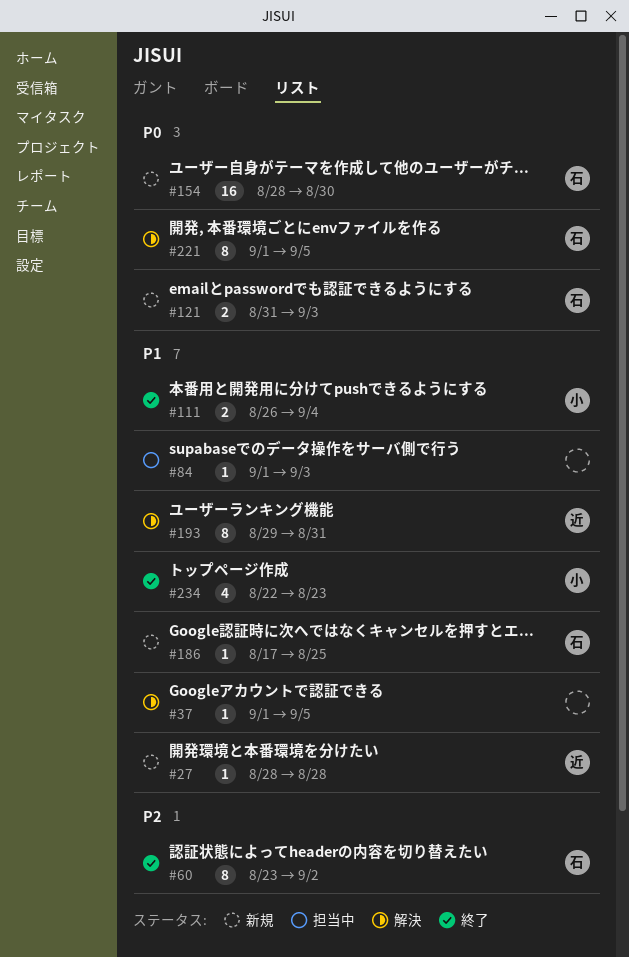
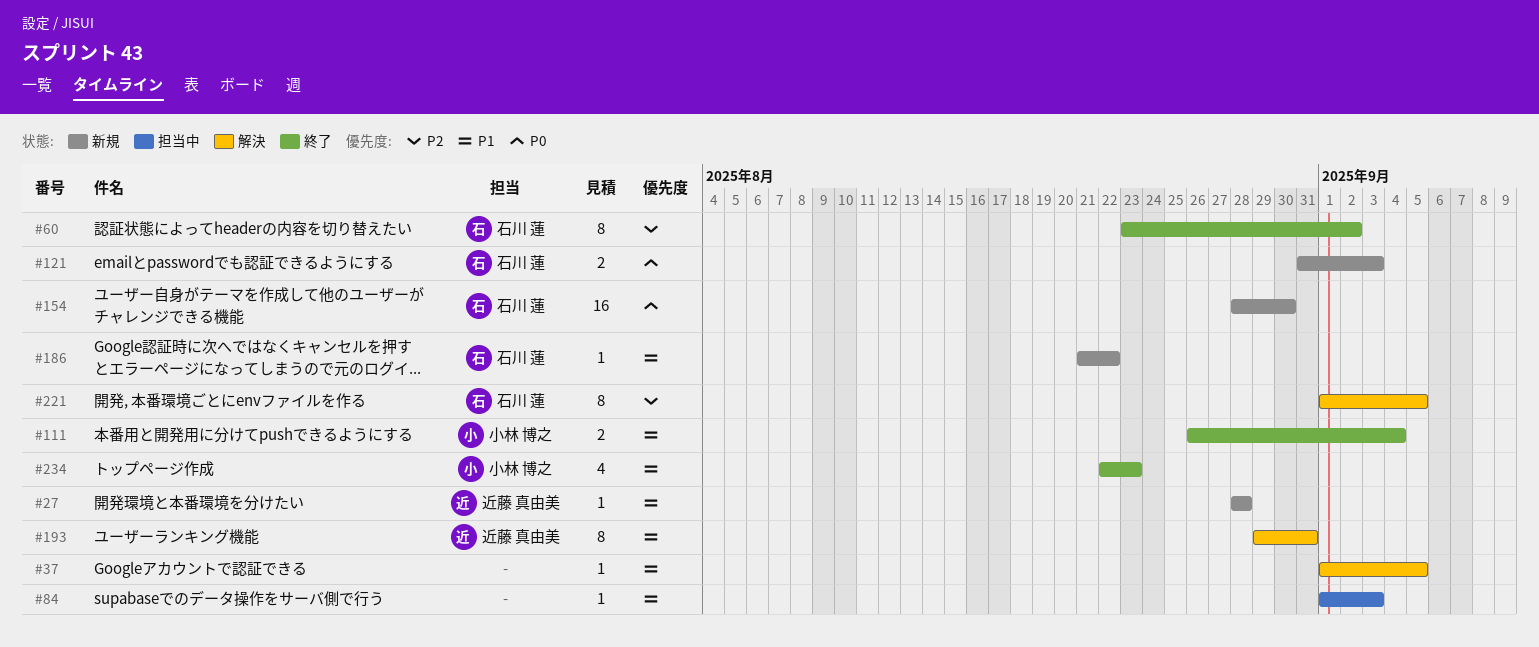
#186, start: Aug 17 -> Aug 21
#186, due: Aug 25 -> Aug 22
#221, priority: P0 -> P2

